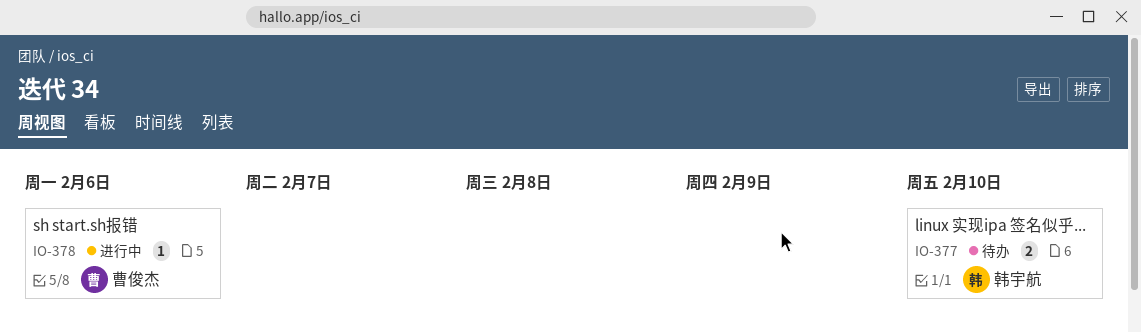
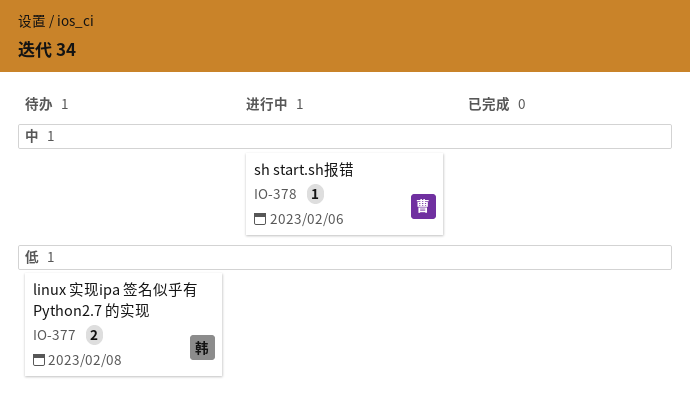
IO-377, due: Feb 10 -> Feb 8

